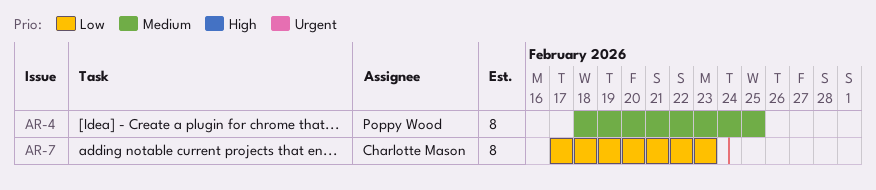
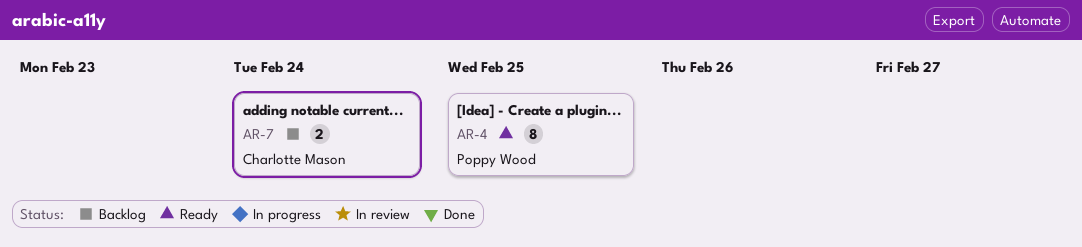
AR-7, estimate: 8 -> 2
AR-7, due: Feb 23 -> Feb 24

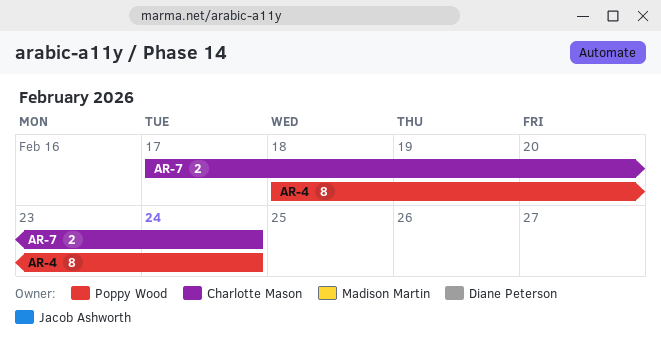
AR-4, due: Feb 25 -> Feb 24

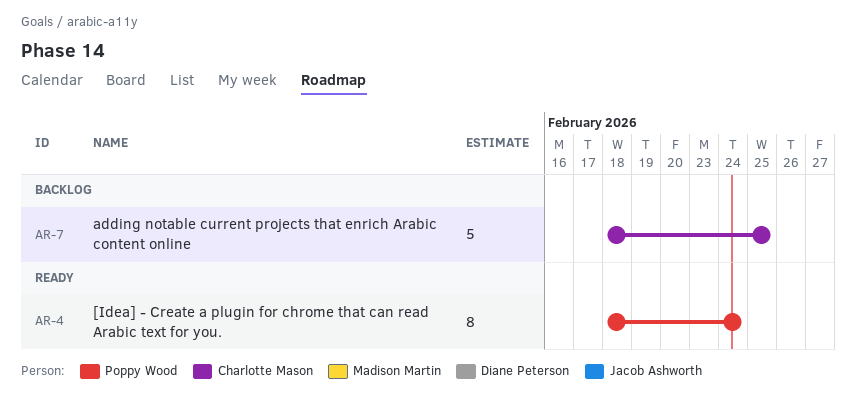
AR-7, estimate: 2 -> 5
AR-7, start: Feb 17 -> Feb 18
AR-7, due: Feb 24 -> Feb 25

